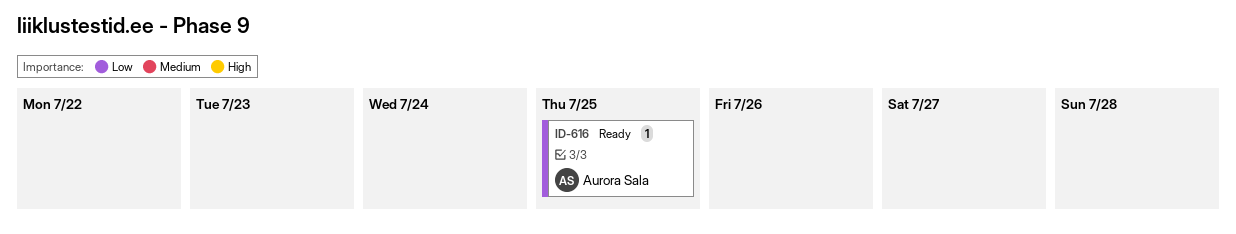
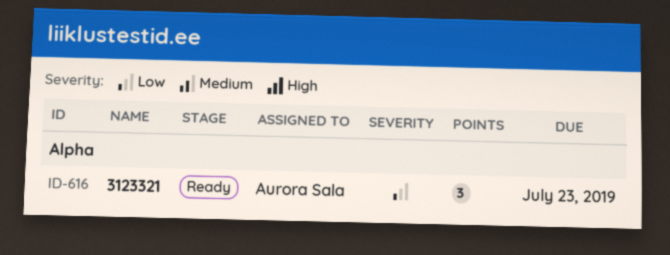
ID-616, estimate: 1 -> 3
ID-616, due: Jul 25 -> Jul 23

